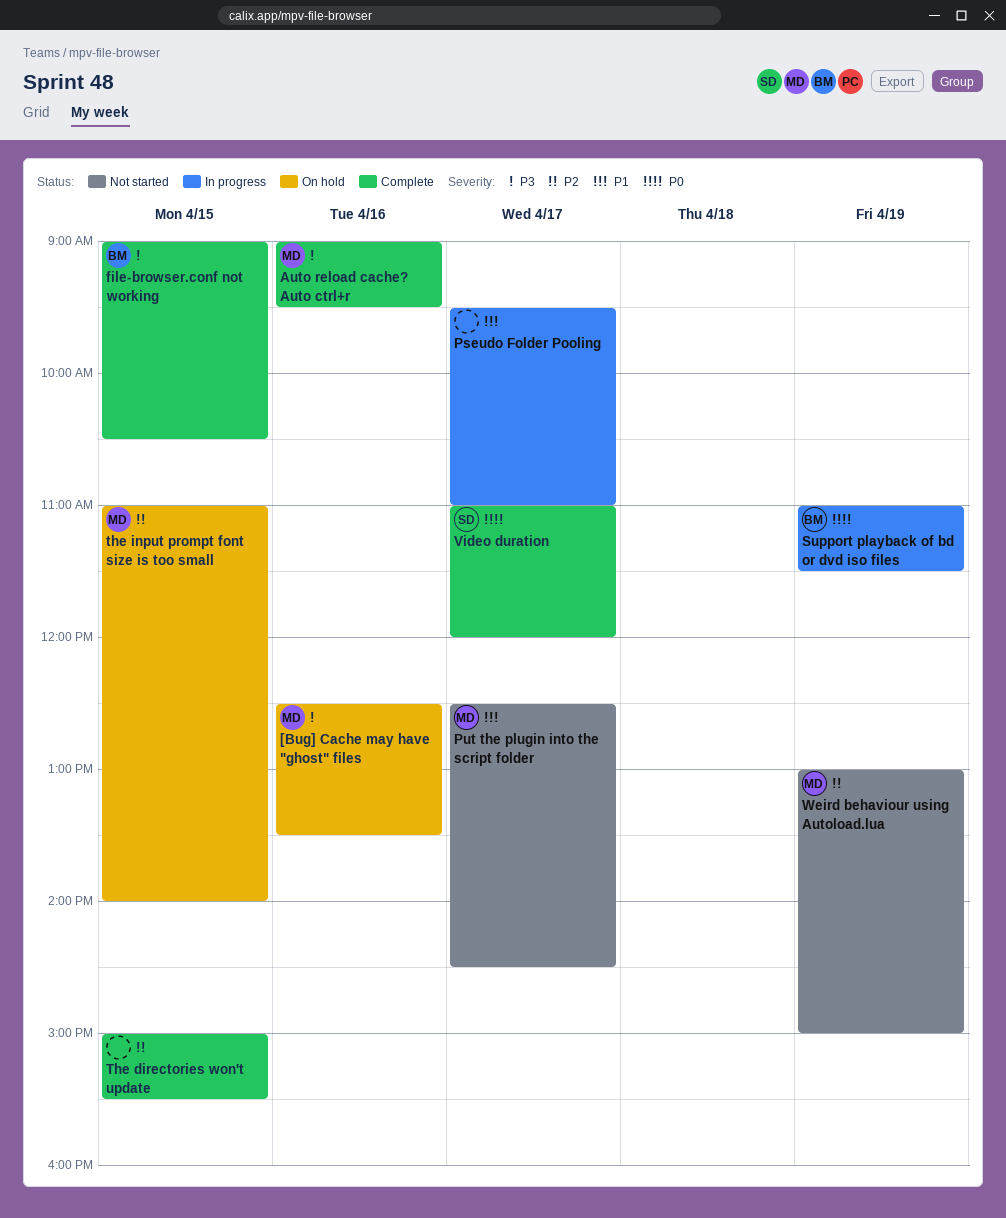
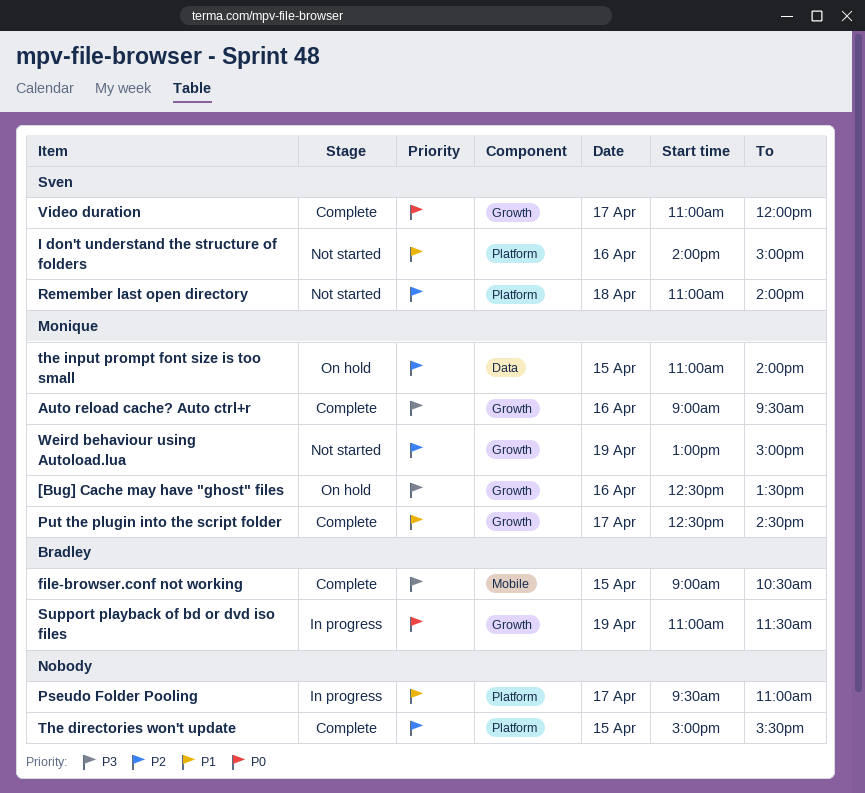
I don't understand the structure of folders: none -> present
Put the plugin into the script folder, status: Not started -> Complete
Remember last open directory: none -> present

